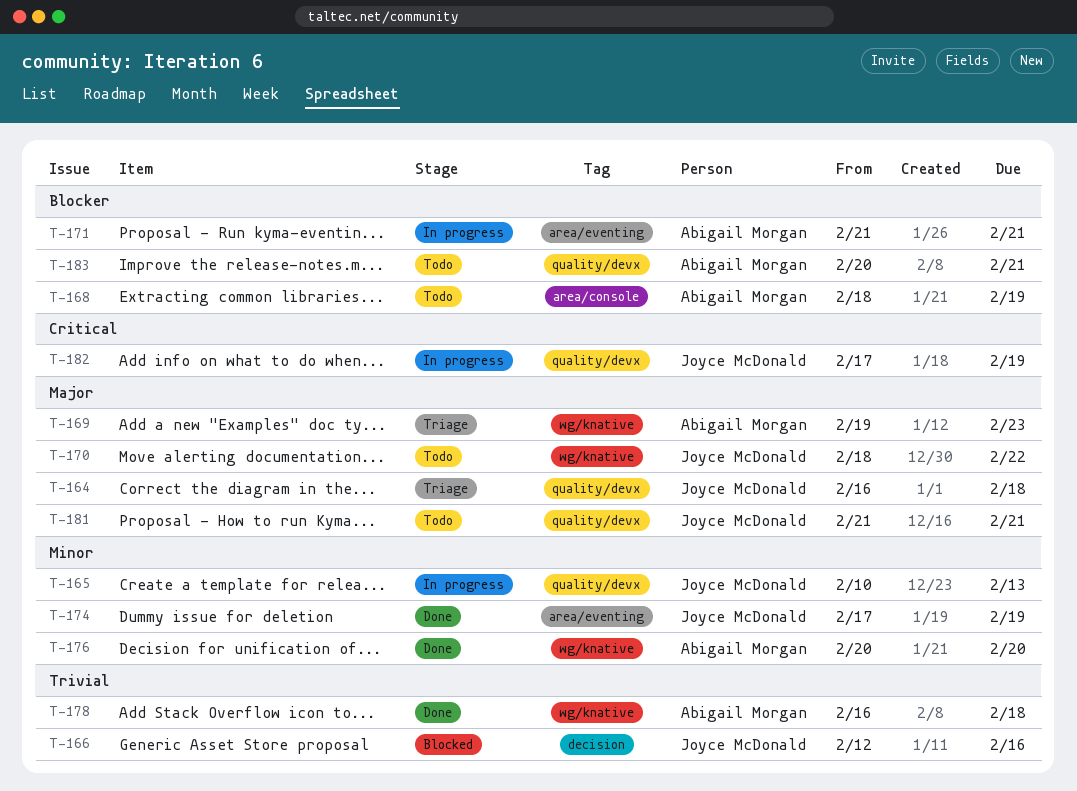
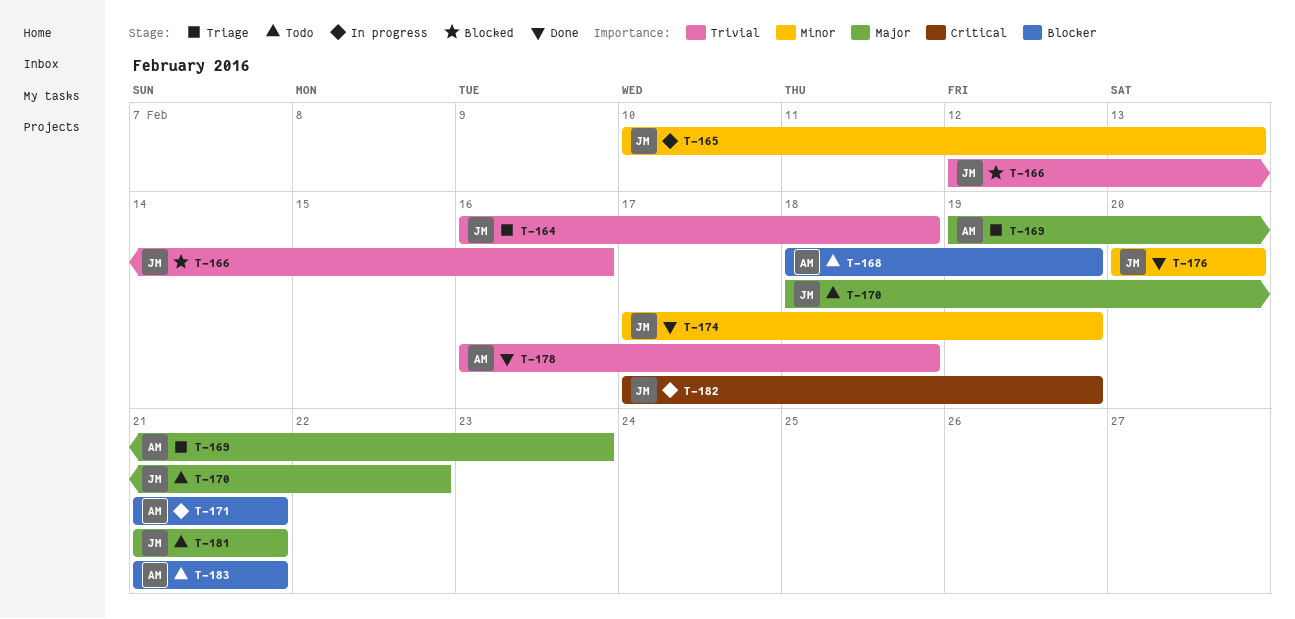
T-164, priority: Major -> Trivial
T-176, owner: Abigail Morgan -> Joyce McDonald
T-183, start: Feb 20 -> Feb 21

